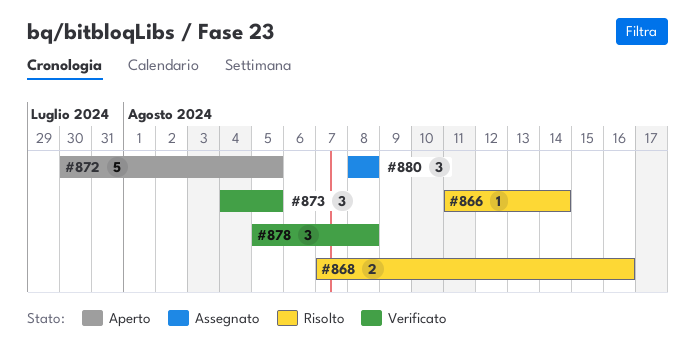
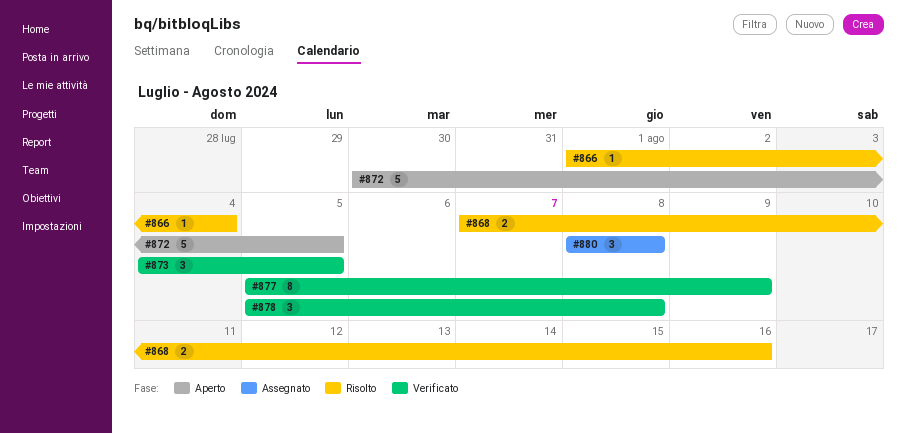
#866, start: Aug 11 -> Aug 1
#866, due: Aug 14 -> Aug 4
#877: none -> present

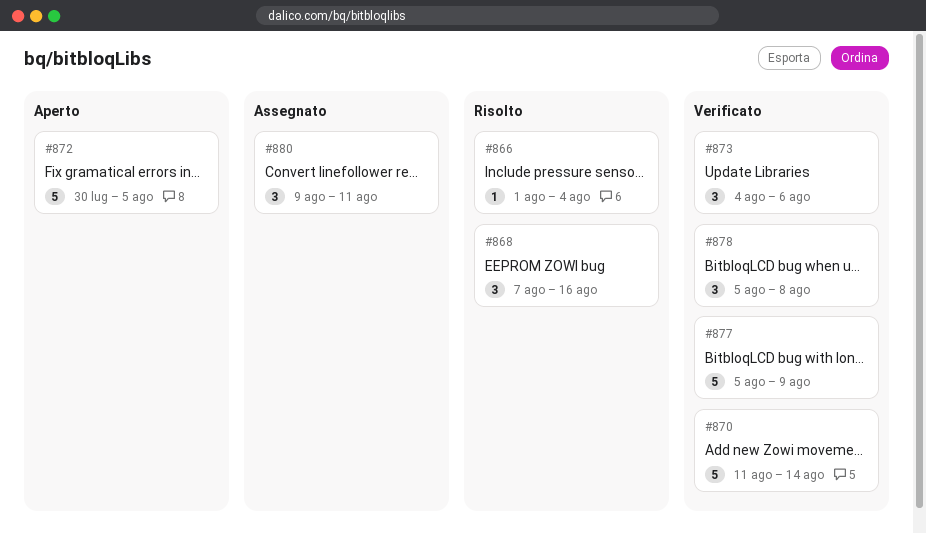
#868, estimate: 2 -> 3
#870: none -> present
#873, due: Aug 5 -> Aug 6
#877, estimate: 8 -> 5
#880, start: Aug 8 -> Aug 9
#880, due: Aug 8 -> Aug 11

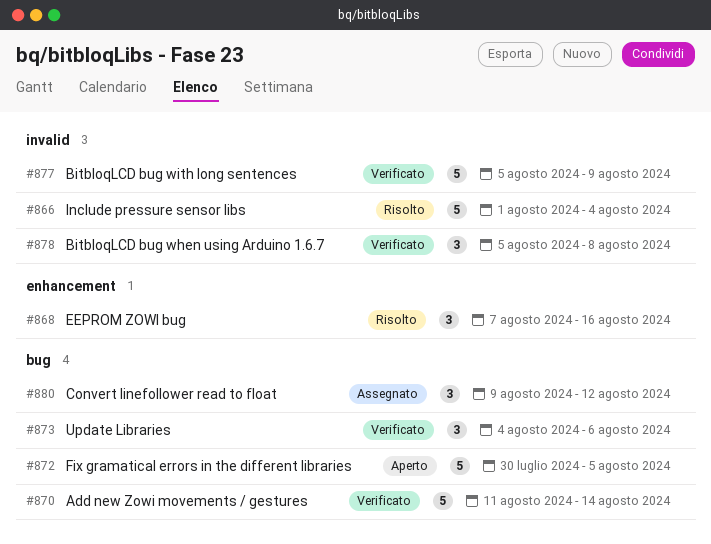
#866, estimate: 1 -> 5
#880, due: Aug 11 -> Aug 12

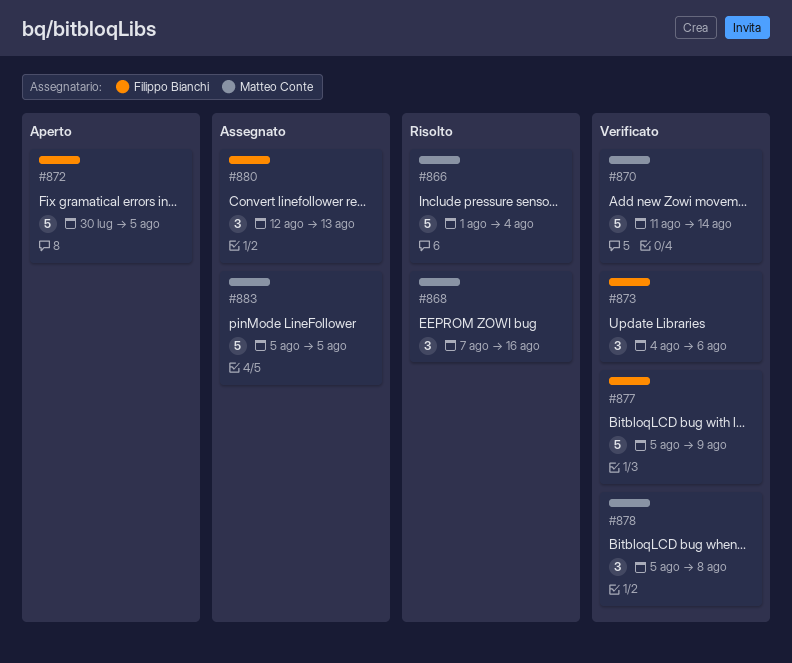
#880, start: Aug 9 -> Aug 12
#880, due: Aug 12 -> Aug 13
#883: none -> present

